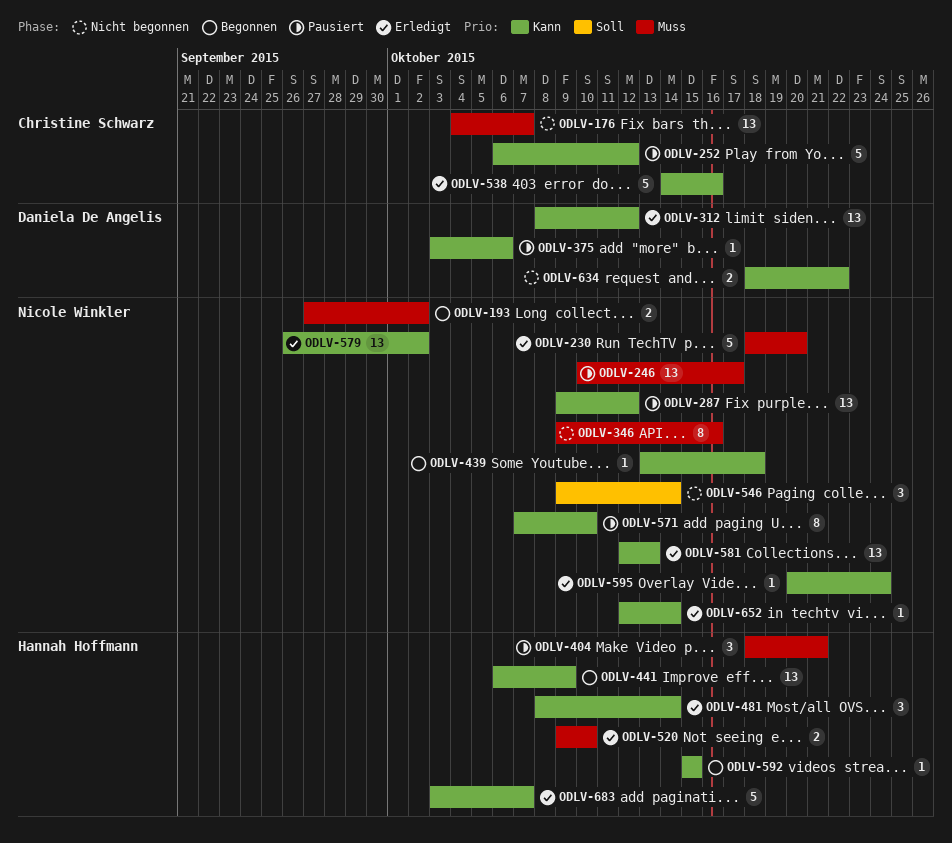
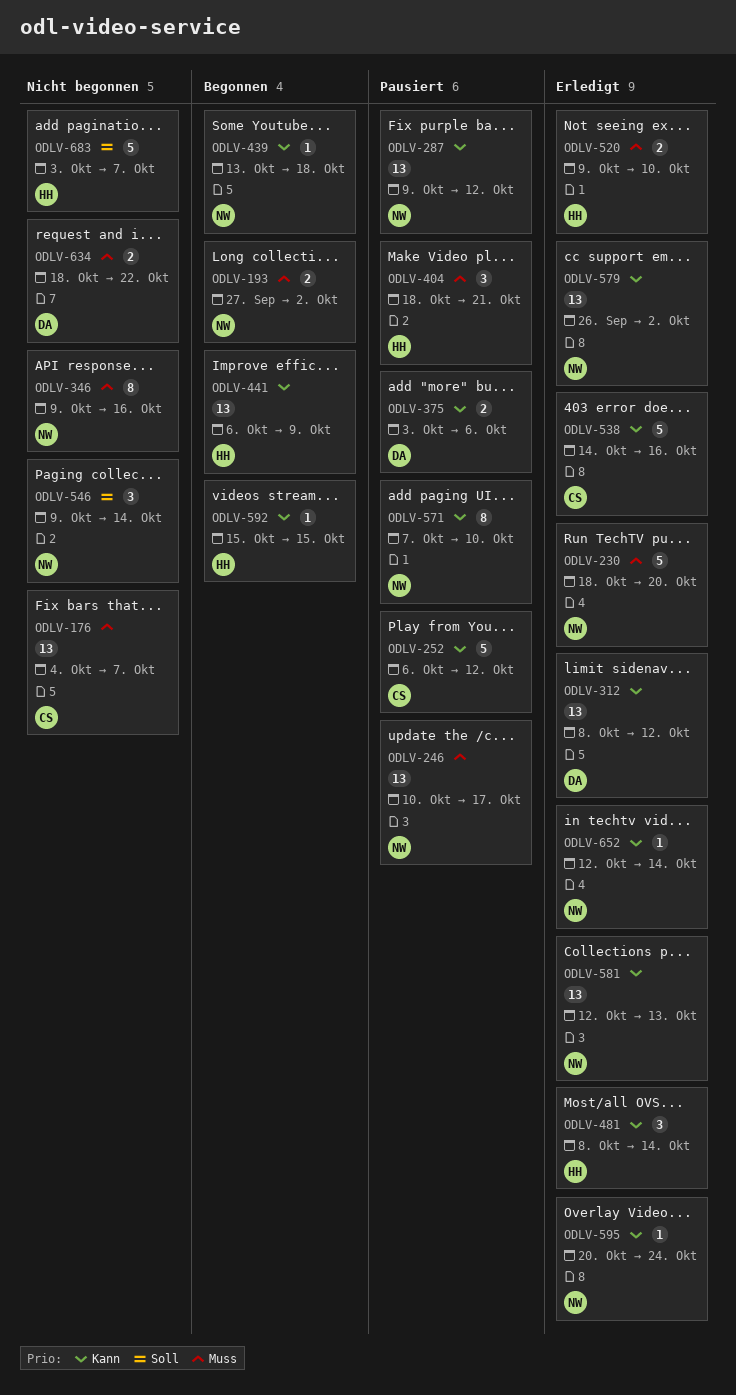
ODLV-375, estimate: 1 -> 2
ODLV-634, priority: Kann -> Muss
ODLV-683, status: Erledigt -> Nicht begonnen
ODLV-683, priority: Kann -> Soll

